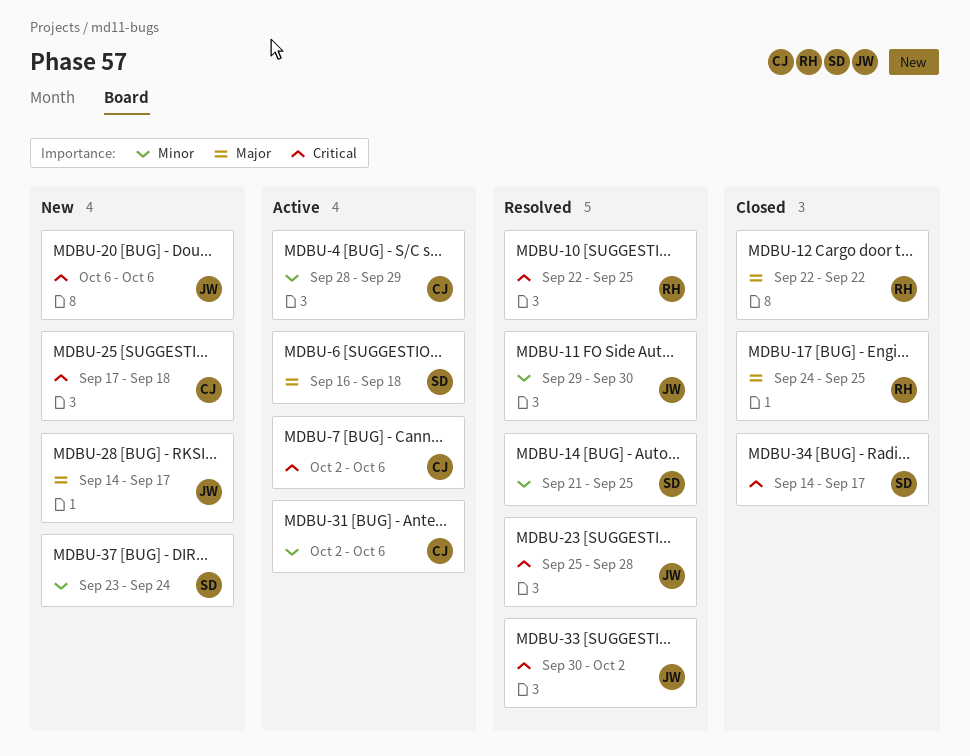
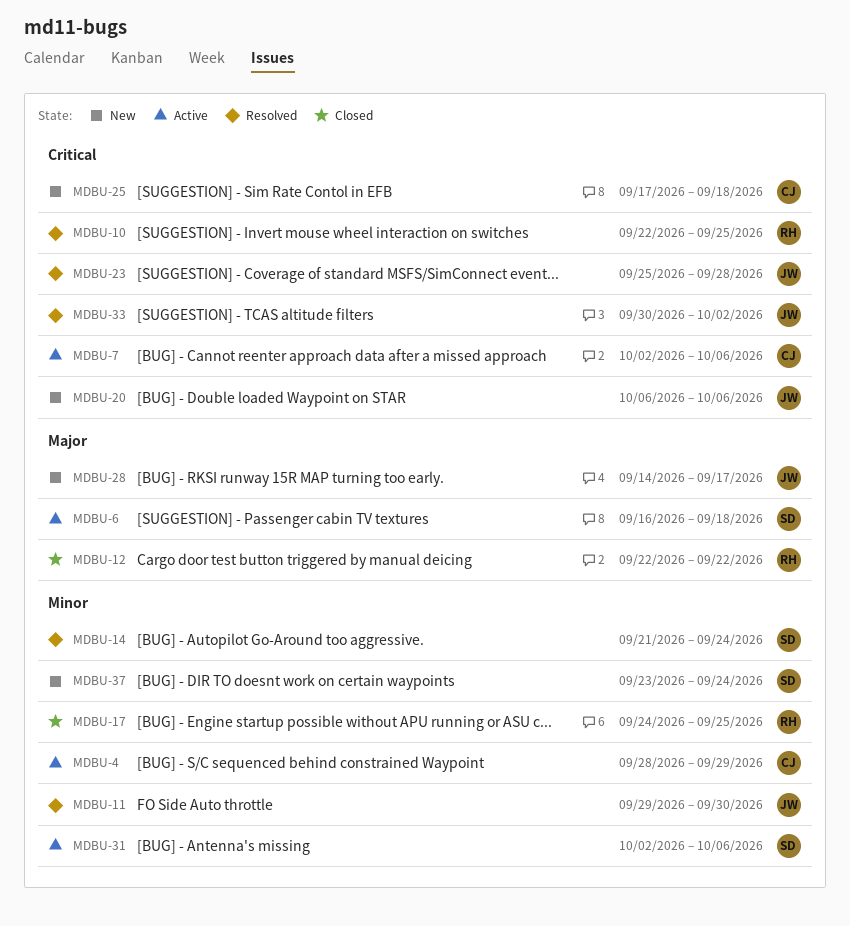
MDBU-14, due: Sep 25 -> Sep 24
MDBU-17, priority: Major -> Minor
MDBU-31, owner: CJ -> SD
MDBU-34: present -> none

